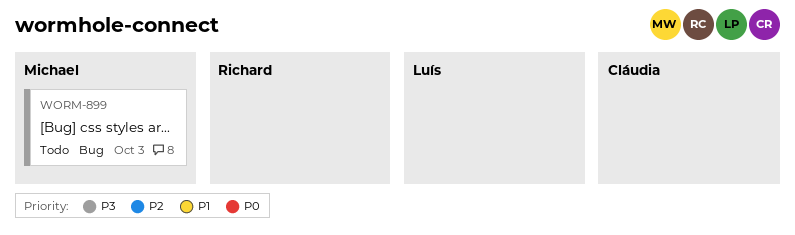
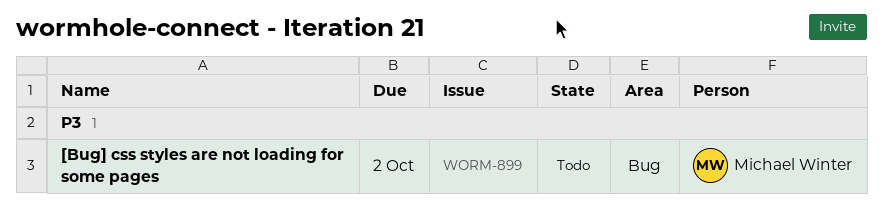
WORM-899, due: Oct 3 -> Oct 2

